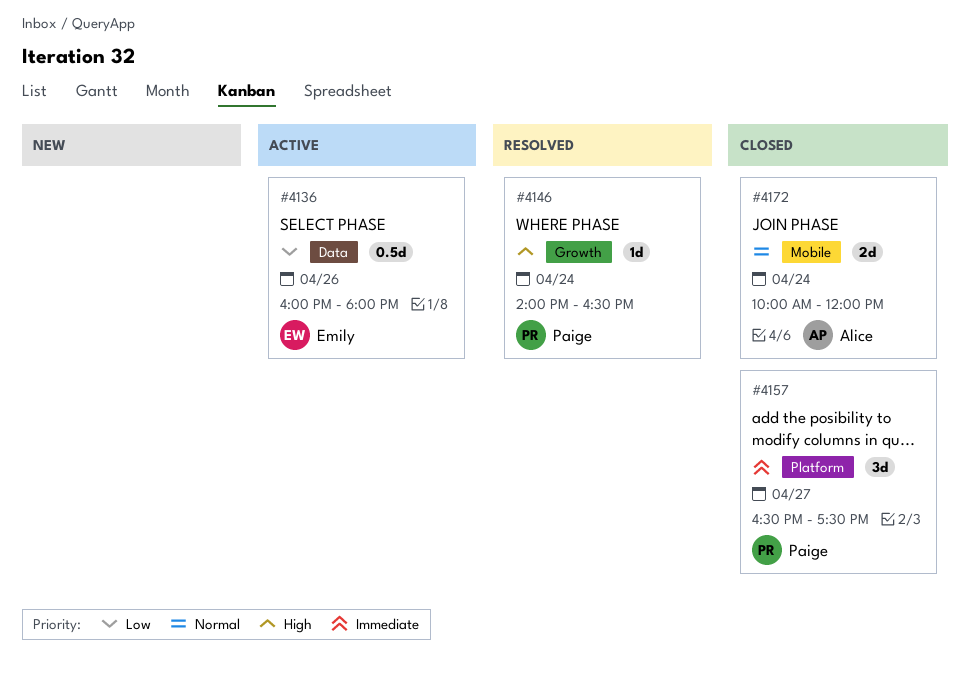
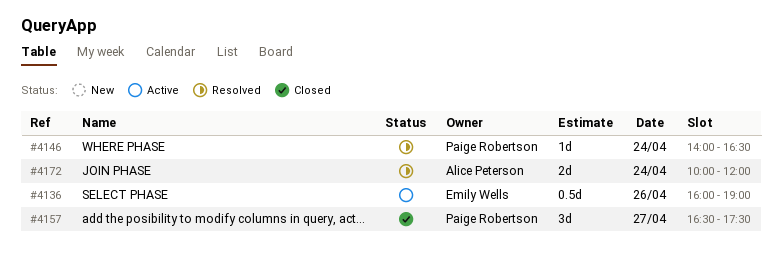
#4136, ends: 18:00 -> 19:00
#4172, status: Closed -> Resolved

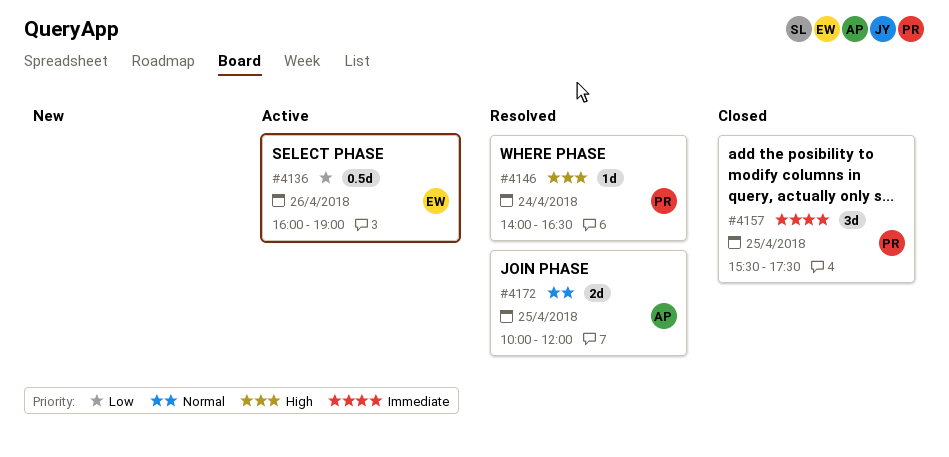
#4157, day: Apr 27 -> Apr 25
#4157, begins: 16:30 -> 15:30
#4172, day: Apr 24 -> Apr 25

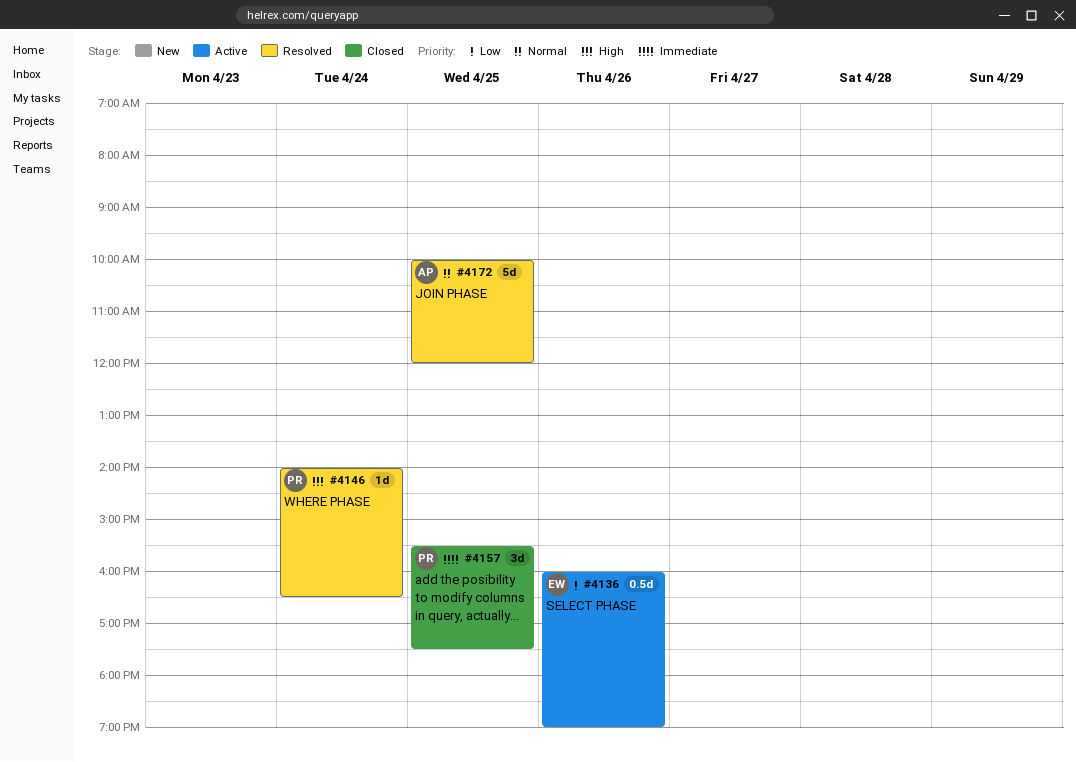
#4172, estimate: 2d -> 5d

